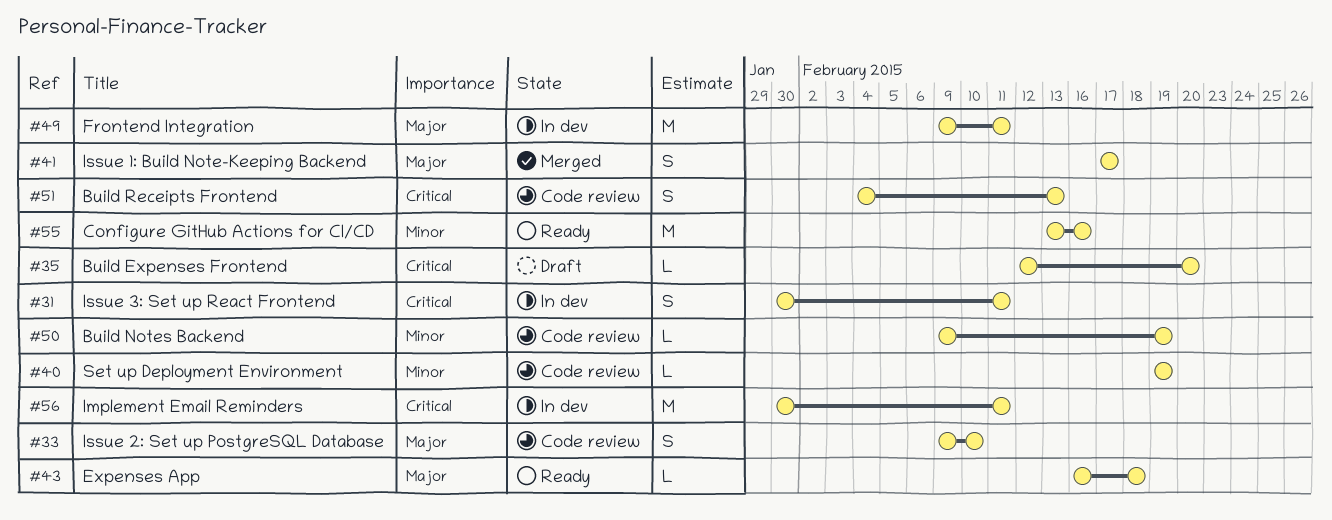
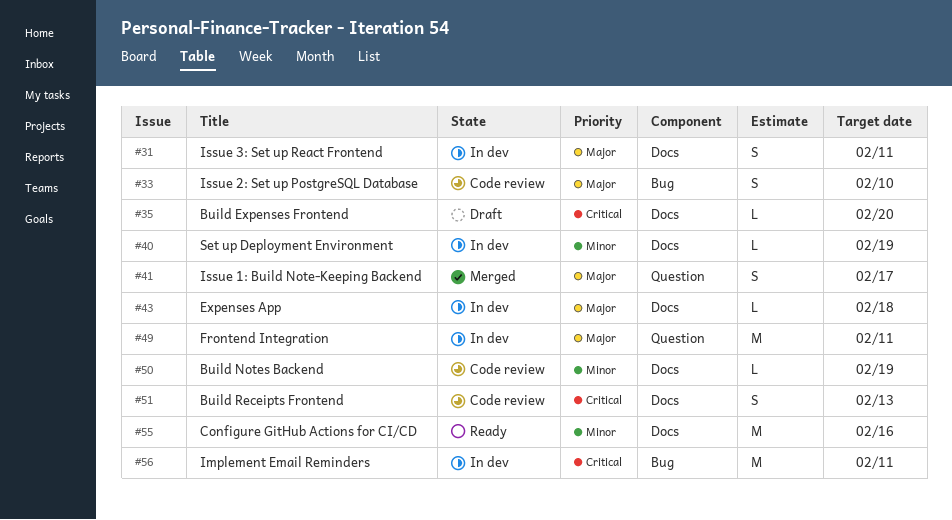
#31, priority: Critical -> Major
#40, status: Code review -> In dev
#43, status: Ready -> In dev

